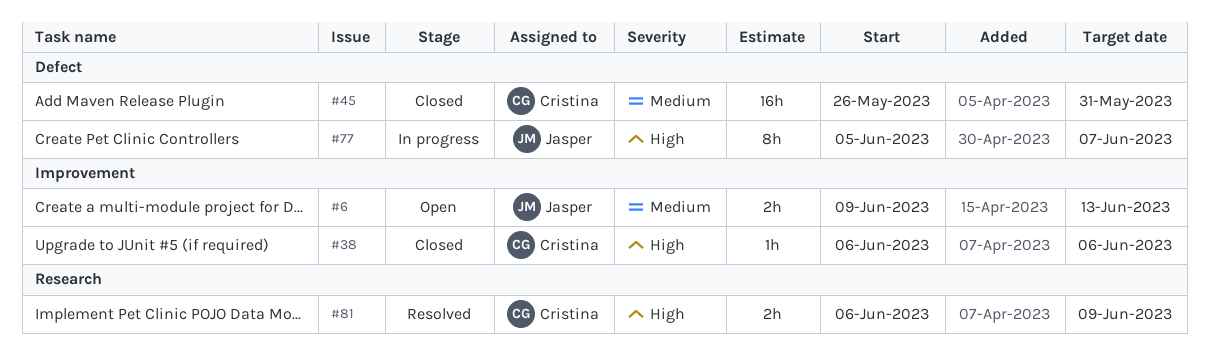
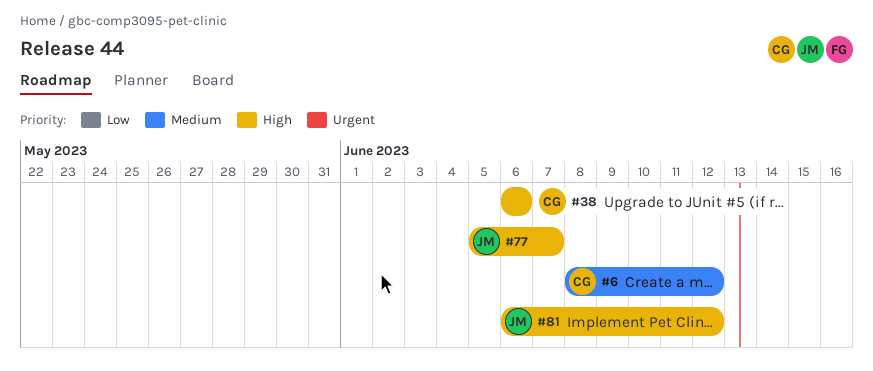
#6, owner: Jasper -> Cristina
#6, start: Jun 9 -> Jun 8
#6, due: Jun 13 -> Jun 12
#45: present -> none
#81, owner: Cristina -> Jasper
#81, due: Jun 9 -> Jun 12

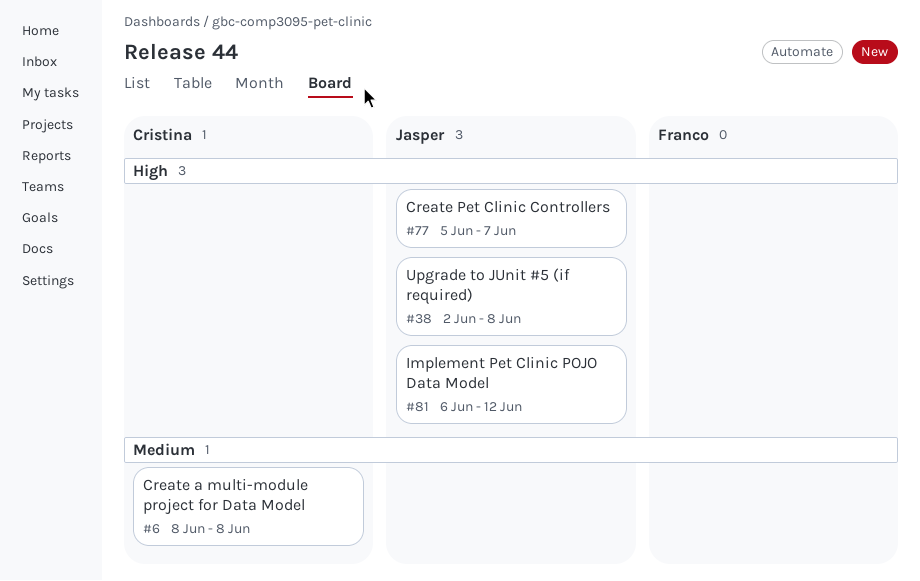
#6, due: Jun 12 -> Jun 8
#38, owner: Cristina -> Jasper
#38, start: Jun 6 -> Jun 2
#38, due: Jun 6 -> Jun 8

